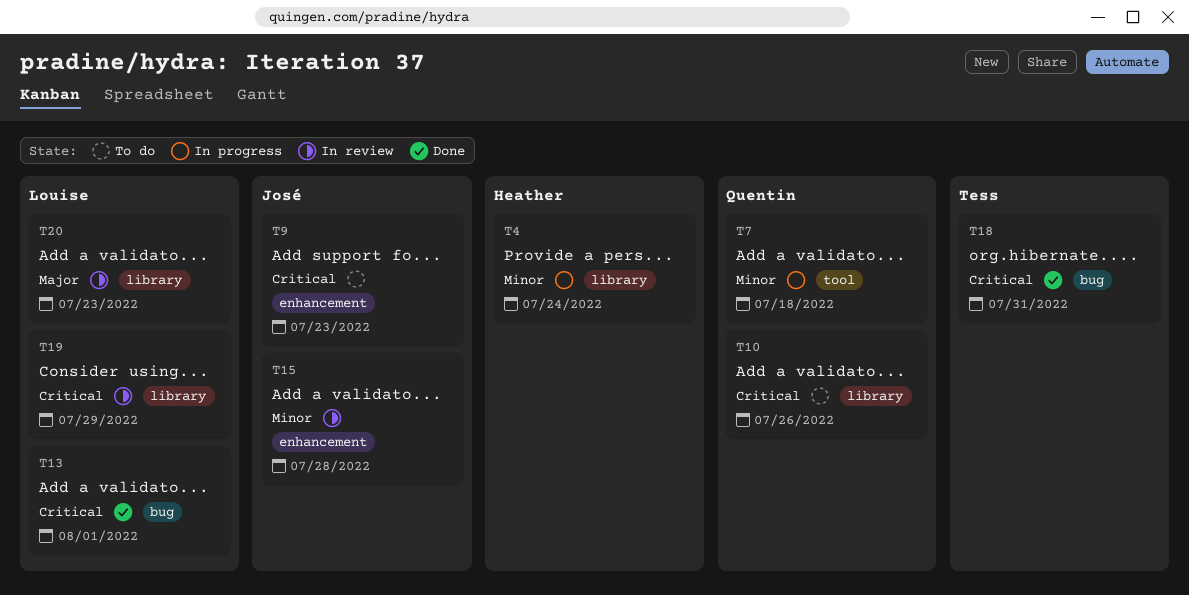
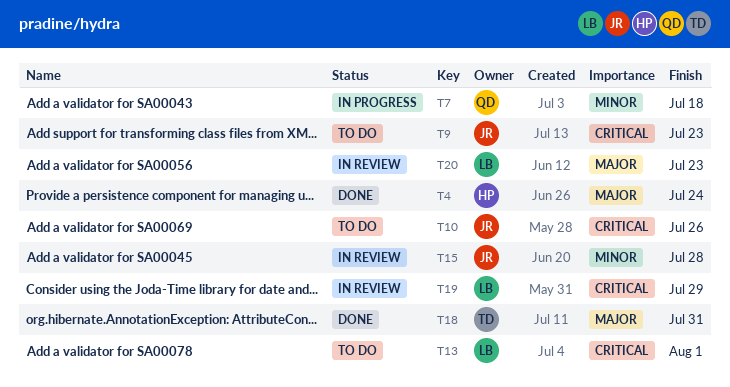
T4, status: In progress -> Done
T4, priority: Minor -> Major
T10, owner: Quentin -> José
T13, status: Done -> To do
T18, priority: Critical -> Major

